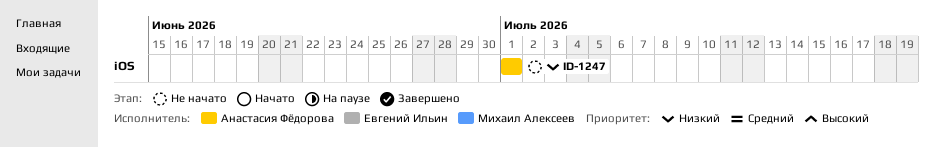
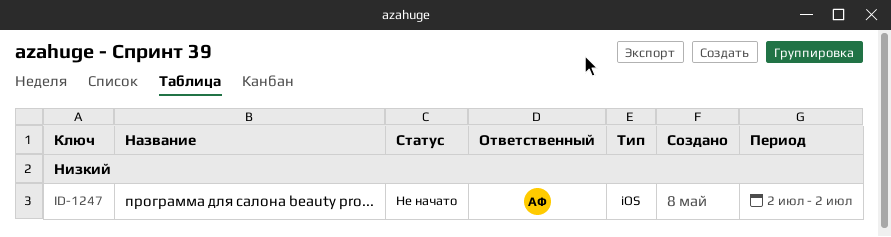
ID-1247, start: Jul 1 -> Jul 2
ID-1247, due: Jul 1 -> Jul 2

